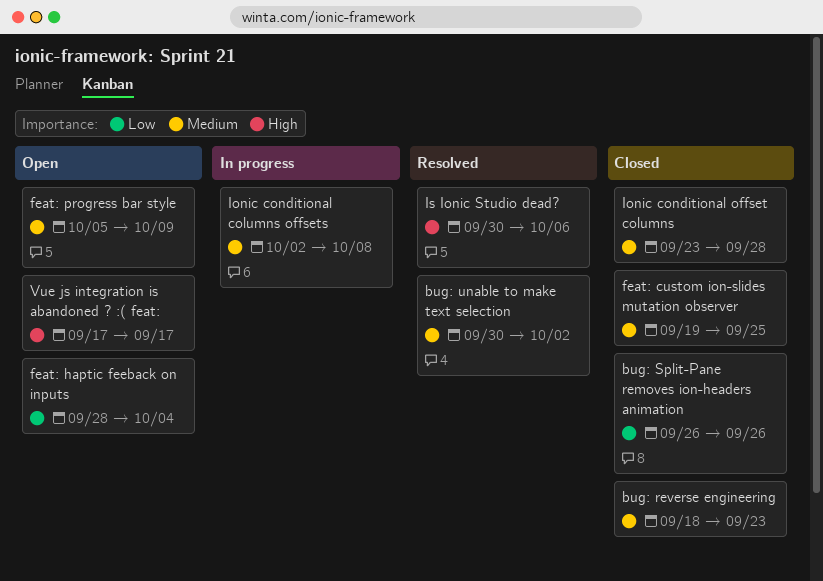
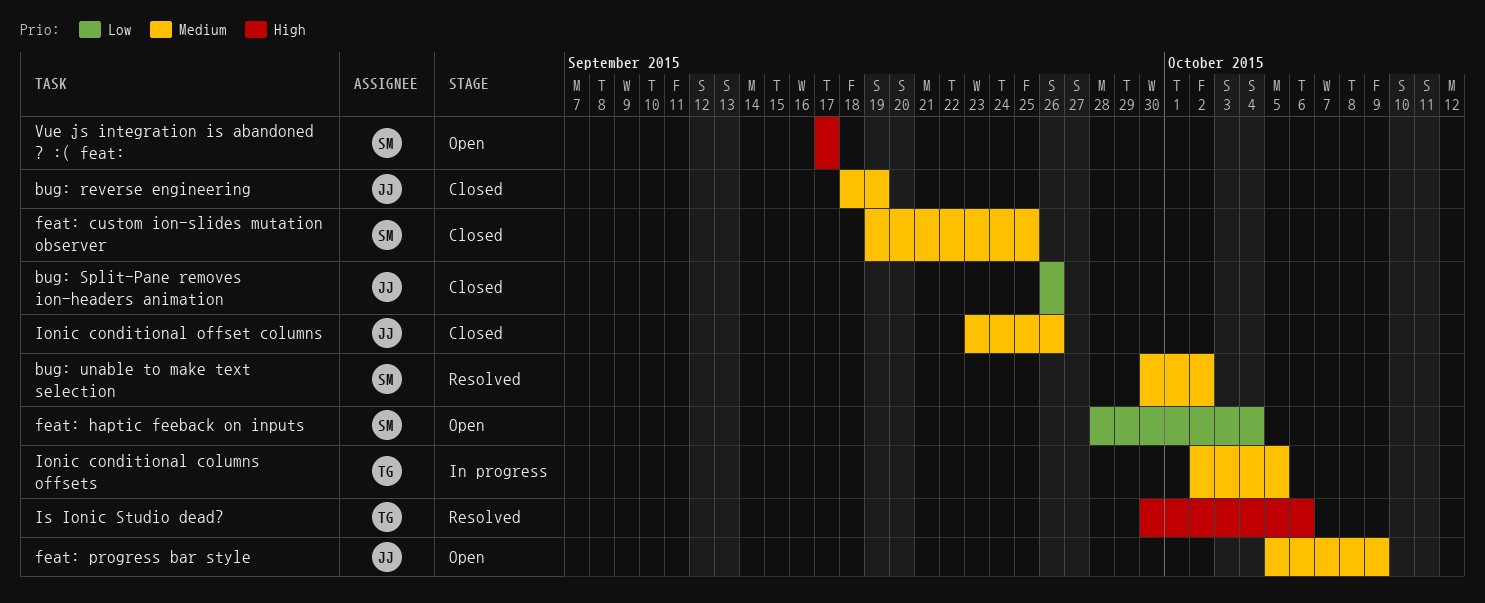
bug: reverse engineering, due: Sep 23 -> Sep 19
Ionic conditional columns offsets, due: Oct 8 -> Oct 5
Ionic conditional offset columns, due: Sep 28 -> Sep 26

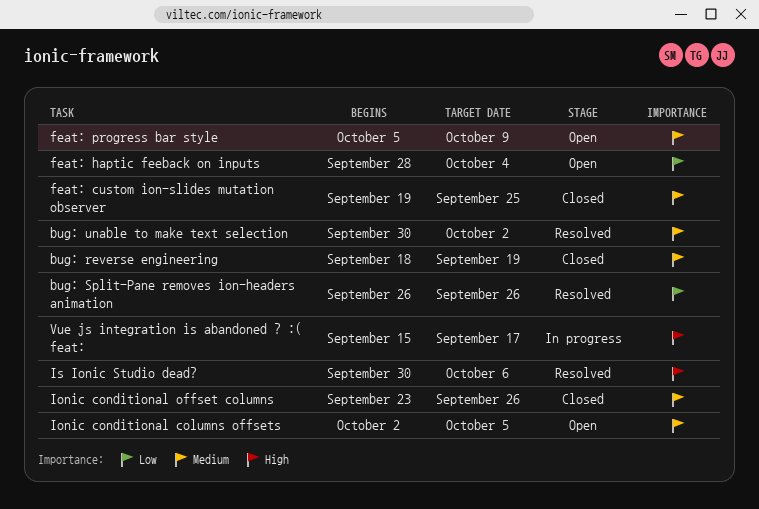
bug: Split-Pane removes ion-headers animation, status: Closed -> Resolved
Ionic conditional columns offsets, status: In progress -> Open
Vue js integration is abandoned ? :( feat:, status: Open -> In progress
Vue js integration is abandoned ? :( feat:, start: Sep 17 -> Sep 15

